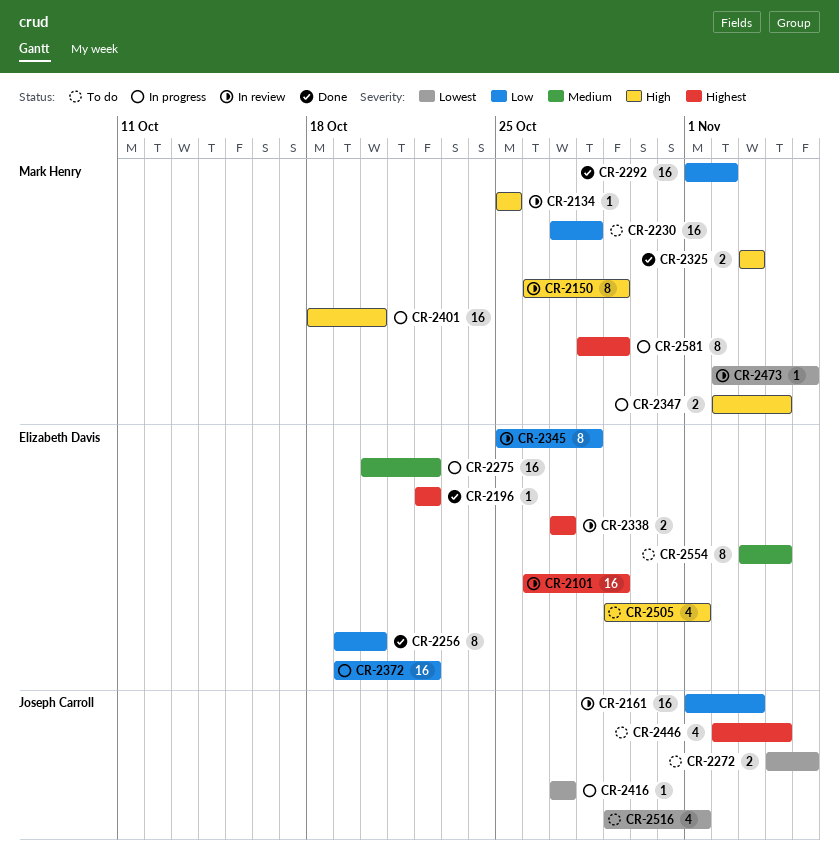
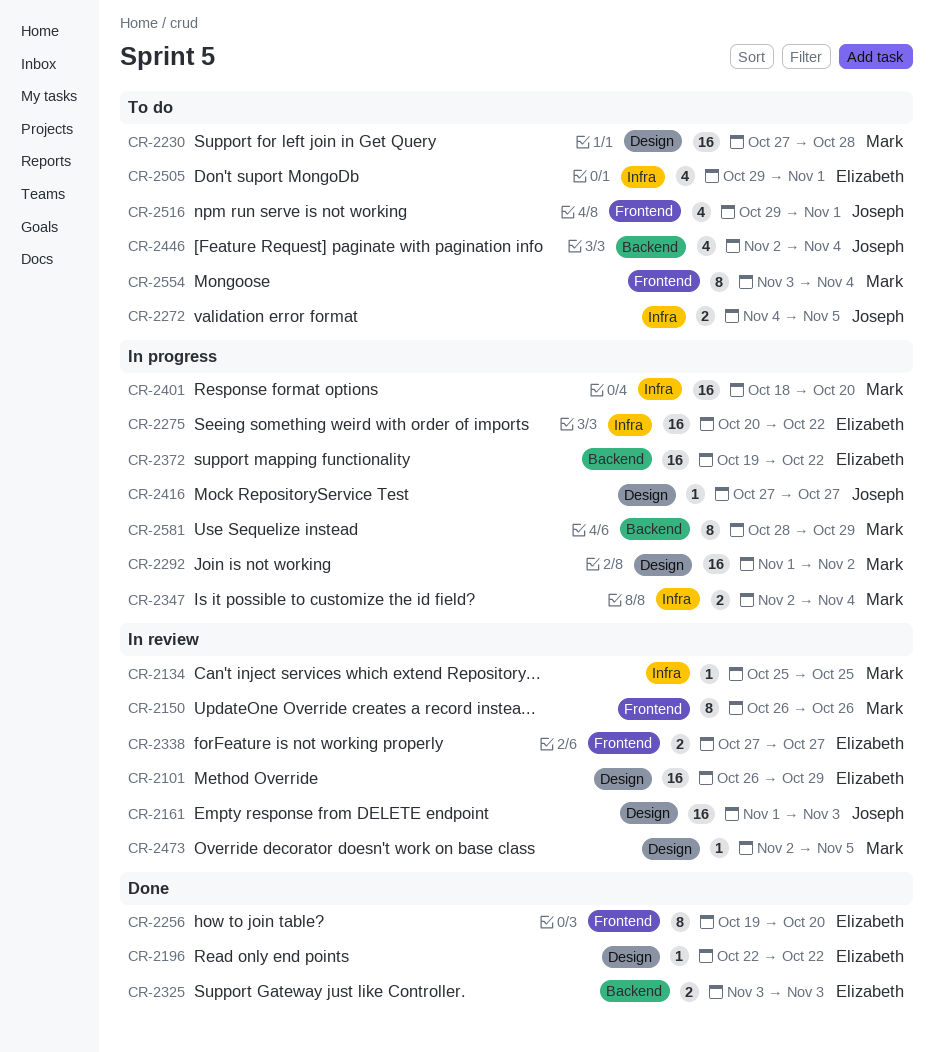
CR-2150, due: Oct 29 -> Oct 26
CR-2292, status: Done -> In progress
CR-2325, owner: Mark Henry -> Elizabeth Davis
CR-2345: present -> none
CR-2554, owner: Elizabeth Davis -> Mark Henry

